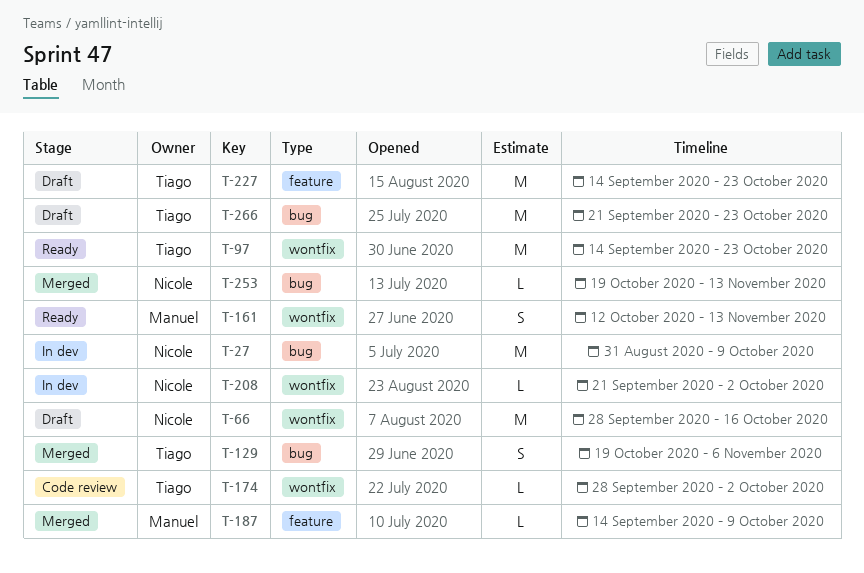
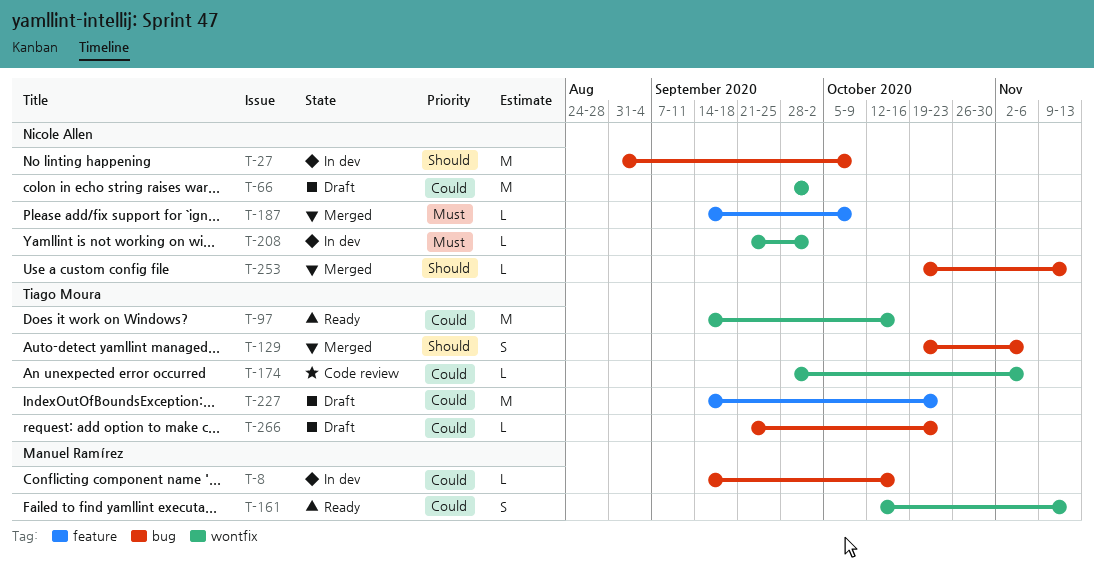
T-8: none -> present
T-66, due: Oct 16 -> Oct 2
T-97, due: Oct 23 -> Oct 16
T-174, due: Oct 2 -> Nov 6
T-187, owner: Manuel Ramírez -> Nicole Allen
T-266, estimate: M -> L

